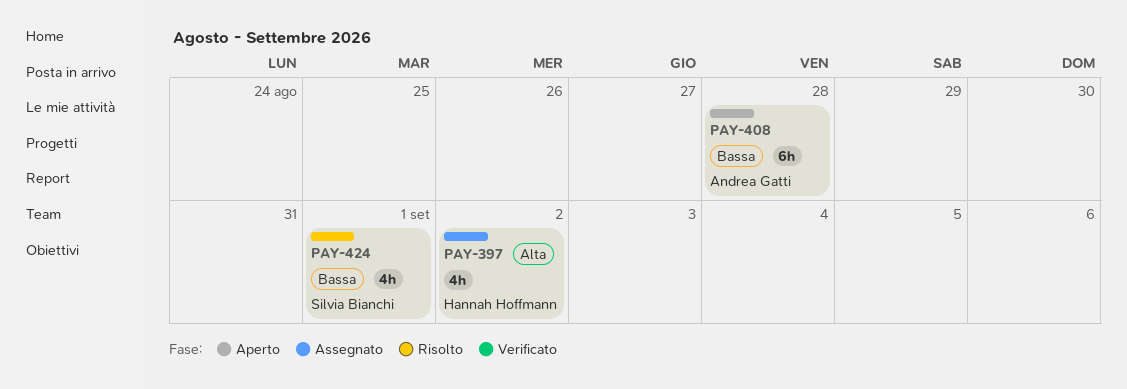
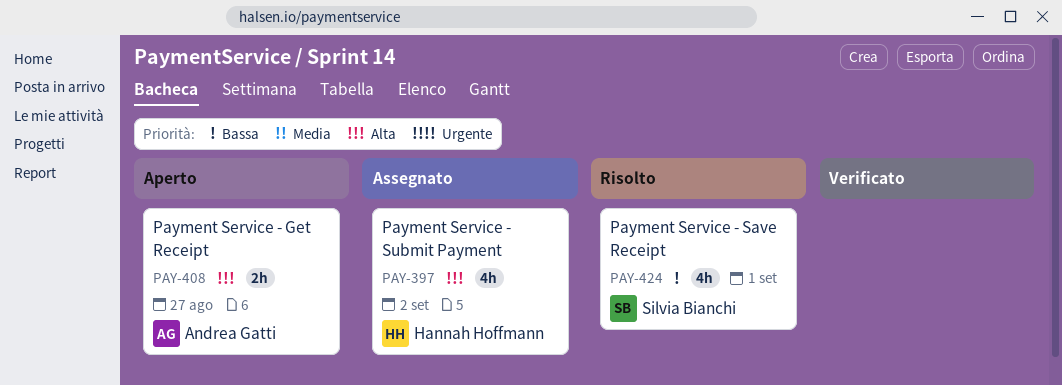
PAY-408, priority: Bassa -> Alta
PAY-408, estimate: 6h -> 2h
PAY-408, due: Aug 28 -> Aug 27

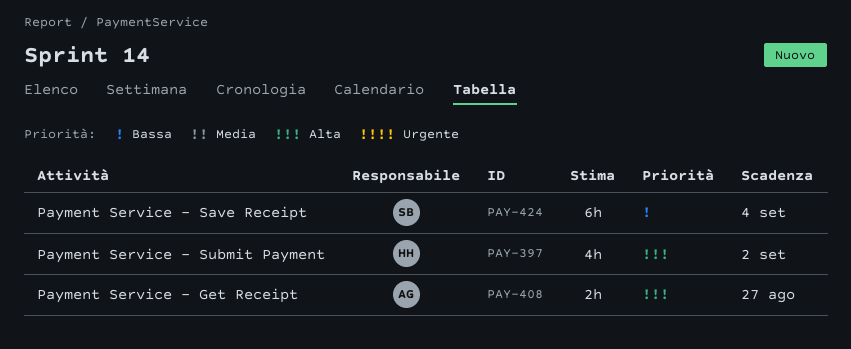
PAY-424, estimate: 4h -> 6h
PAY-424, due: Sep 1 -> Sep 4

